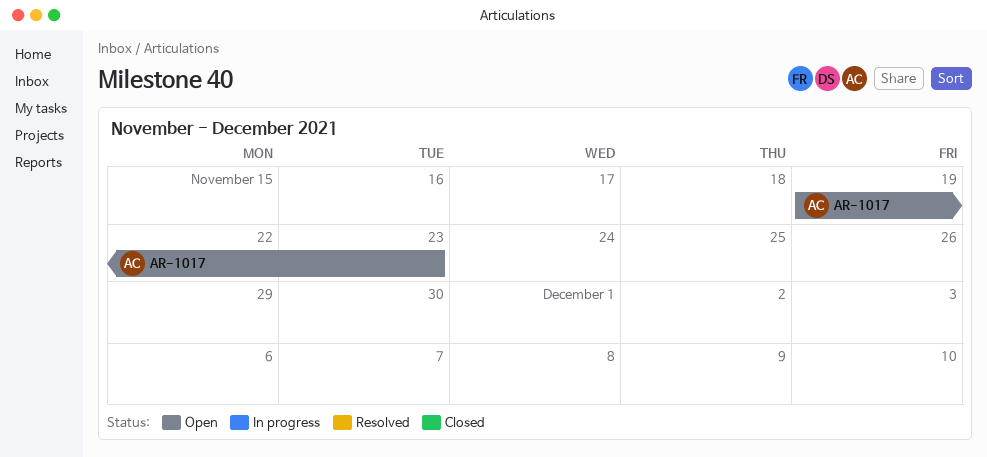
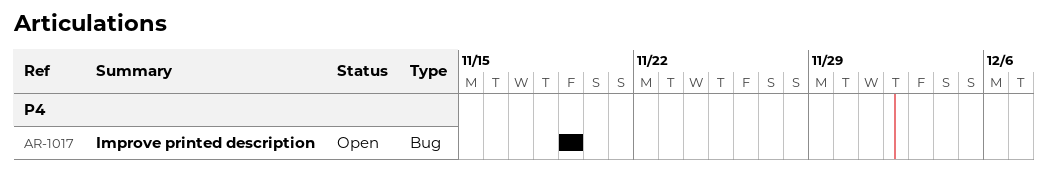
AR-1017, due: Nov 23 -> Nov 19

